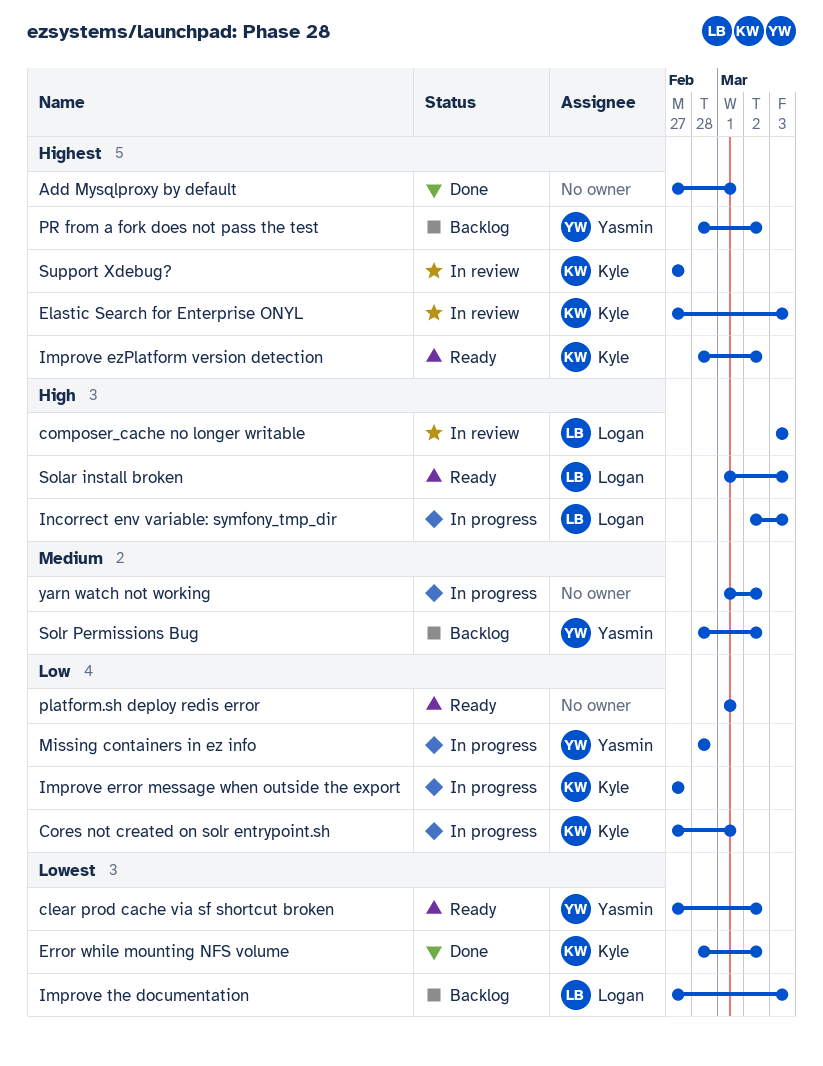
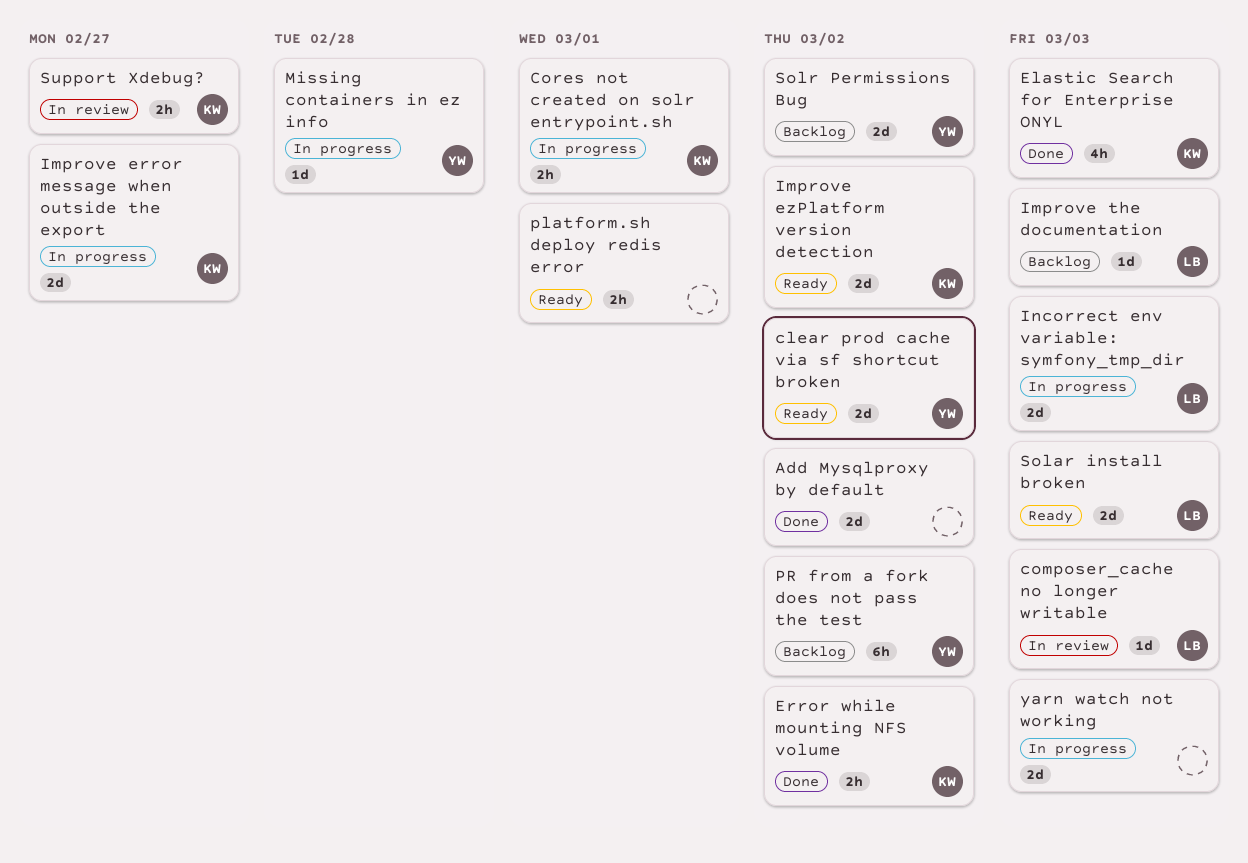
Add Mysqlproxy by default, due: Mar 1 -> Mar 2
Elastic Search for Enterprise ONYL, status: In review -> Done
yarn watch not working, due: Mar 2 -> Mar 3

